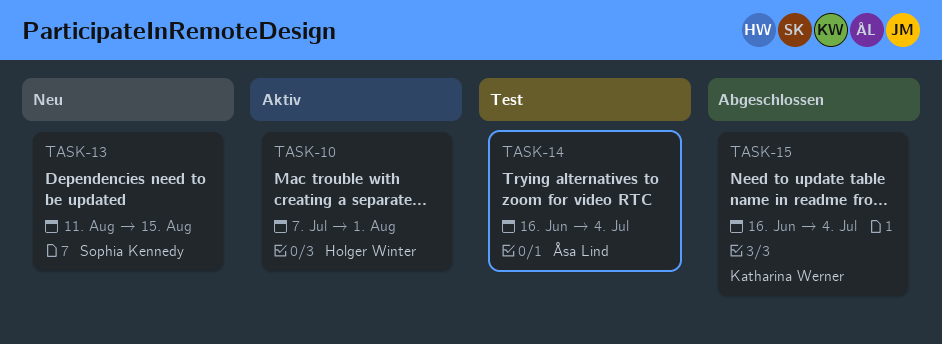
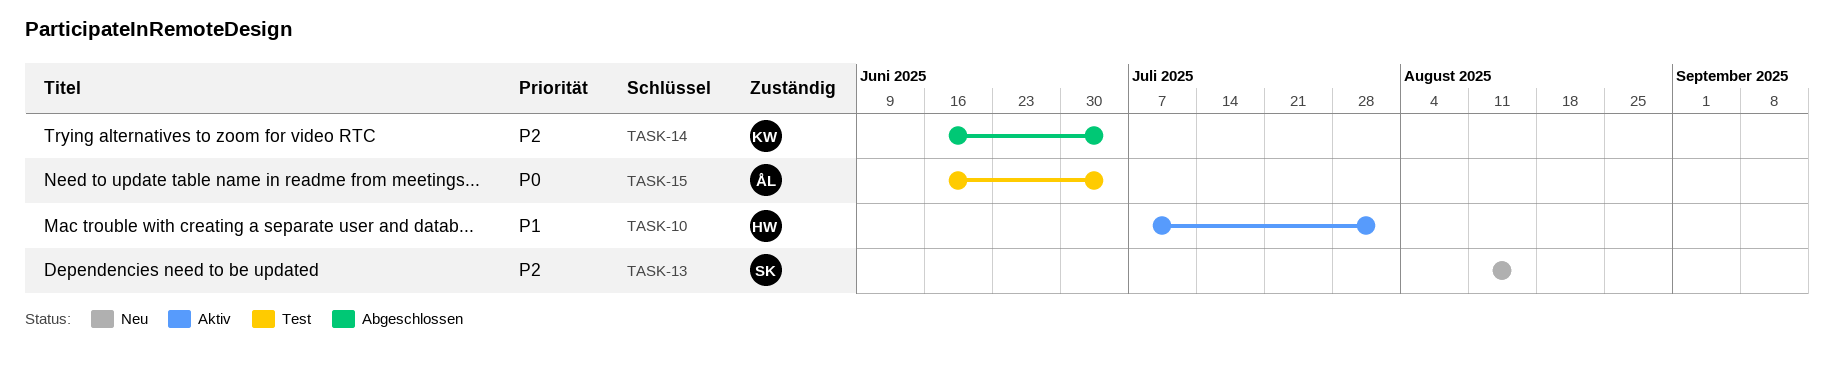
TASK-14, status: Test -> Abgeschlossen
TASK-14, owner: Åsa Lind -> Katharina Werner
TASK-15, status: Abgeschlossen -> Test
TASK-15, owner: Katharina Werner -> Åsa Lind

